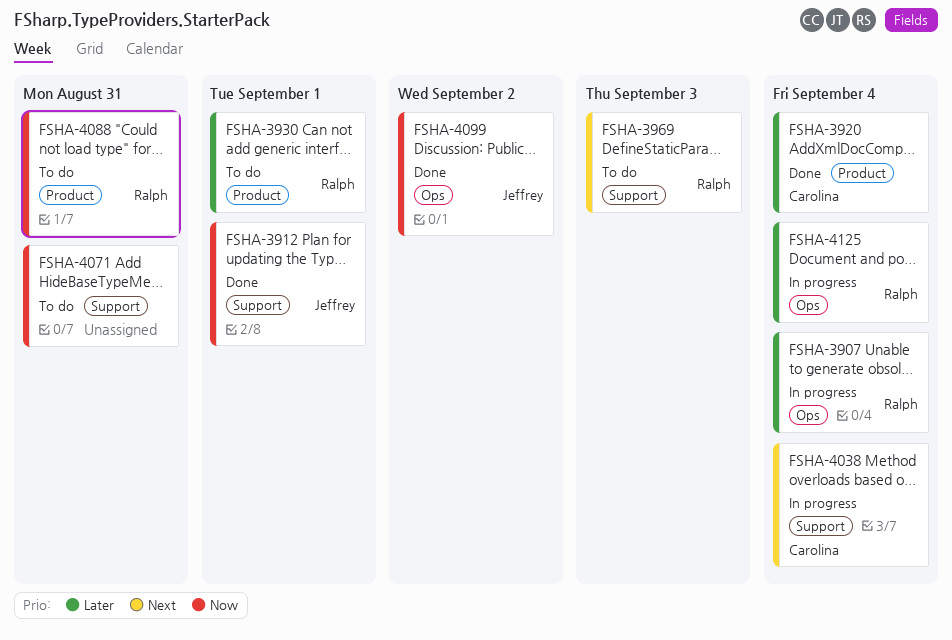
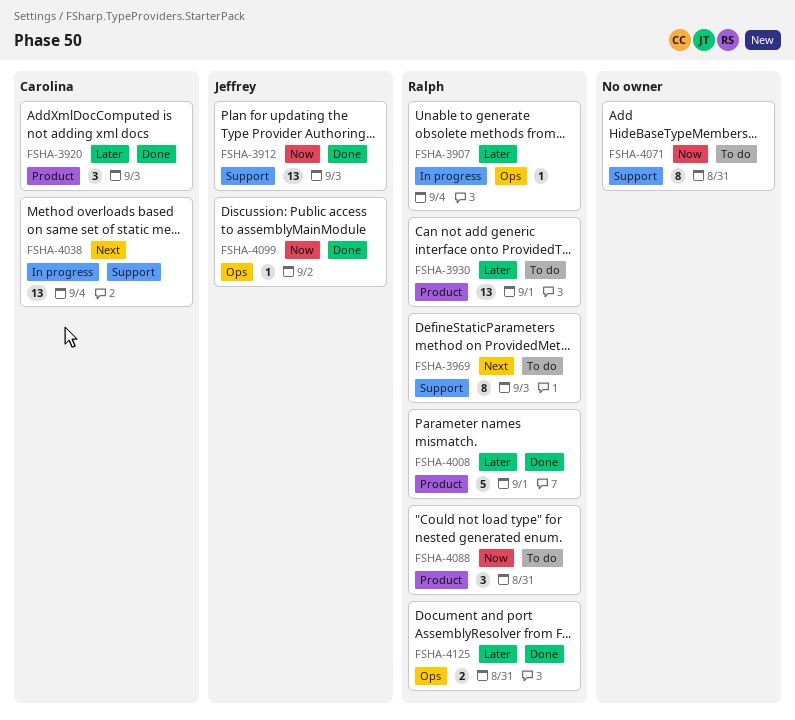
FSHA-3912, due: Sep 1 -> Sep 3
FSHA-3920, due: Sep 4 -> Sep 3
FSHA-4008: none -> present
FSHA-4125, status: In progress -> Done
FSHA-4125, due: Sep 4 -> Aug 31

